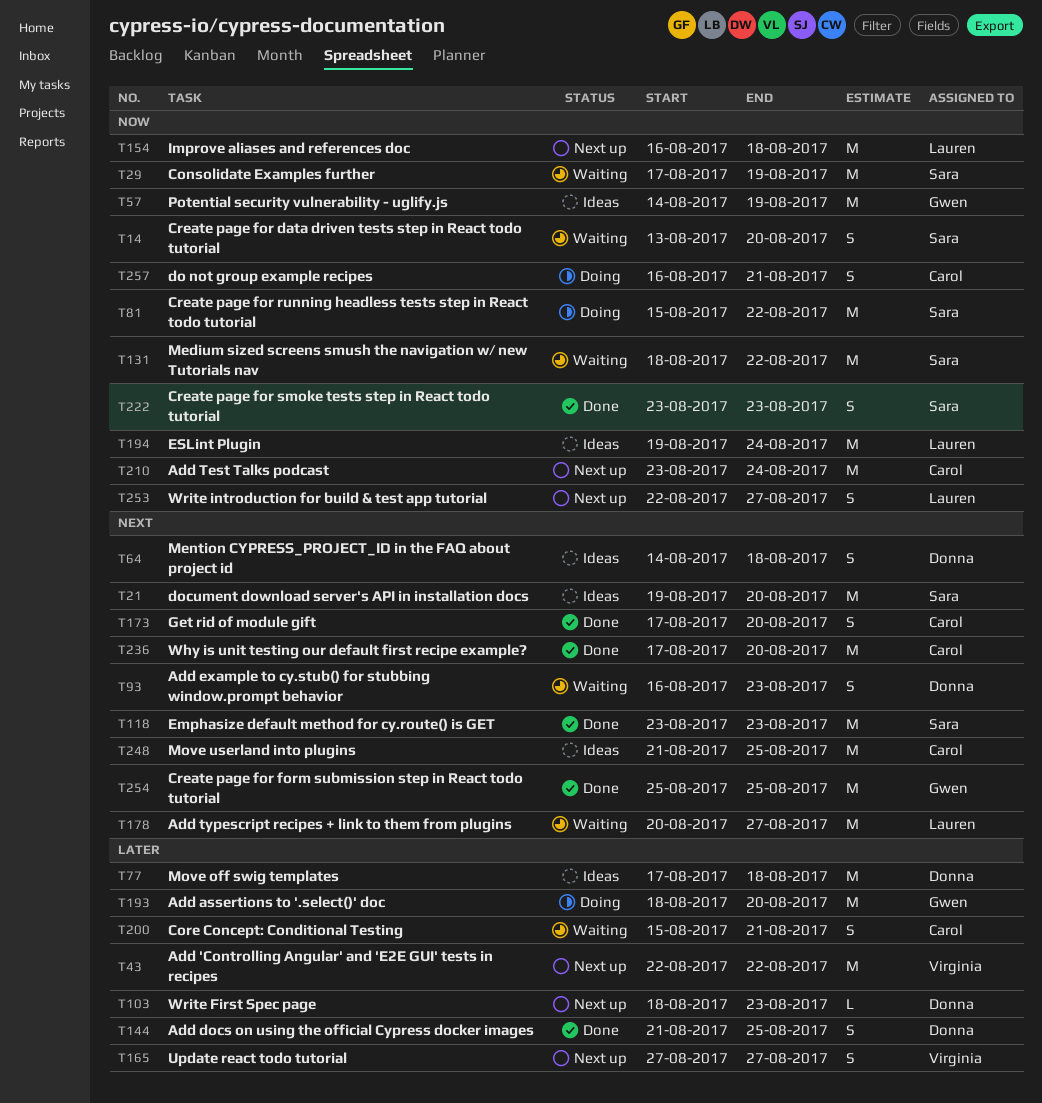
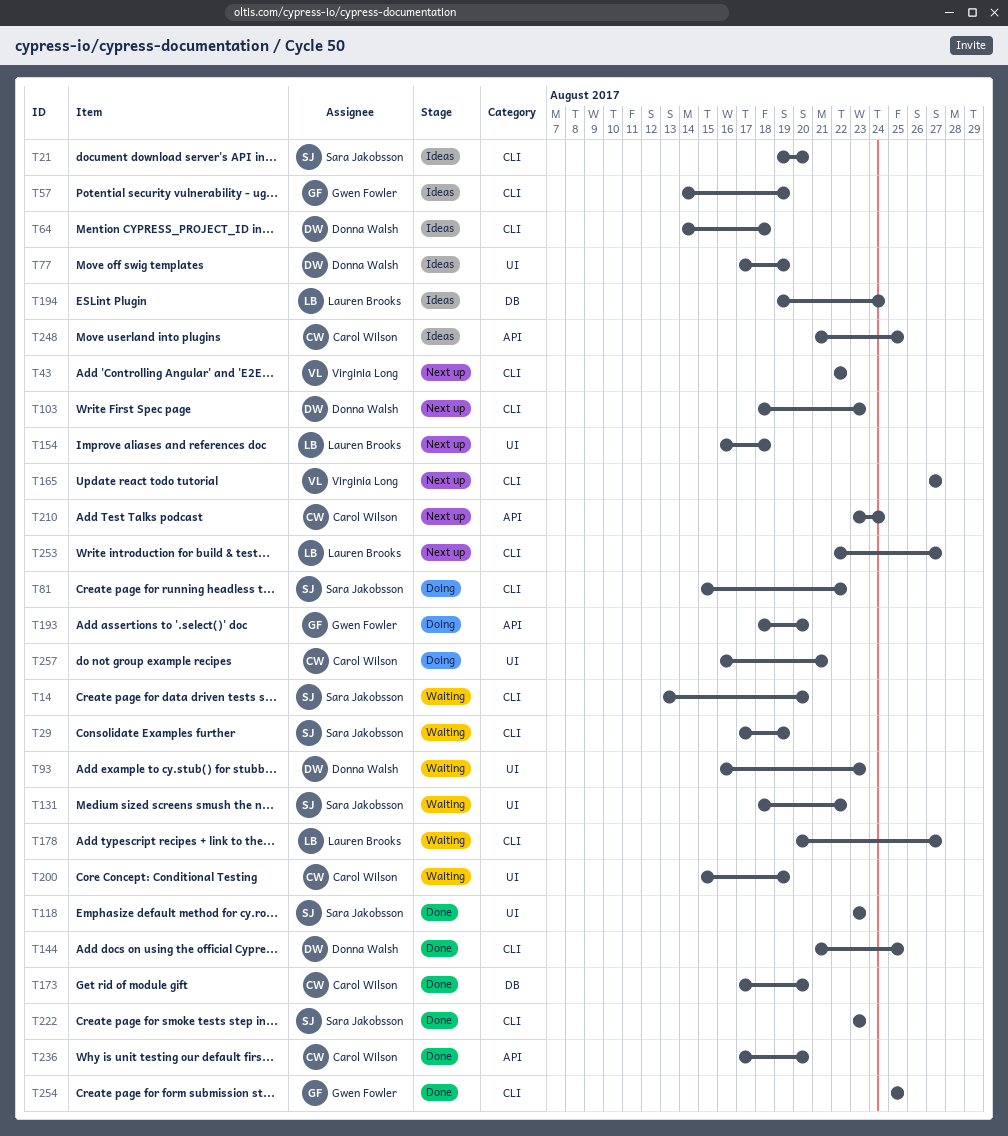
T77, due: Aug 18 -> Aug 19
T200, due: Aug 21 -> Aug 19

